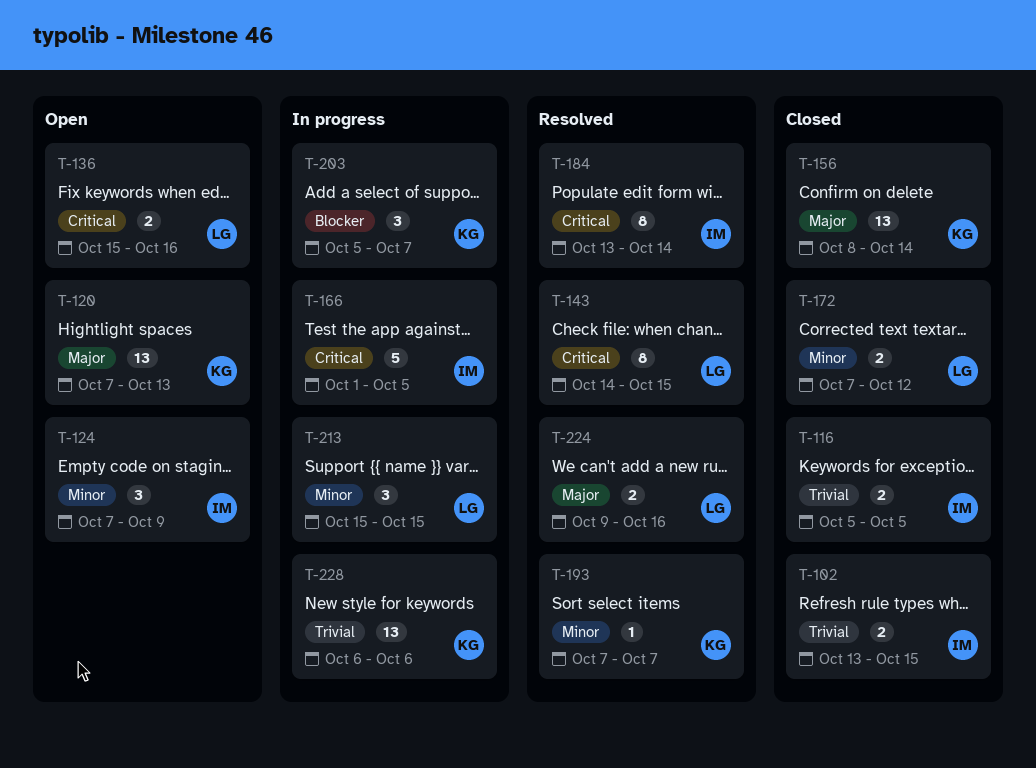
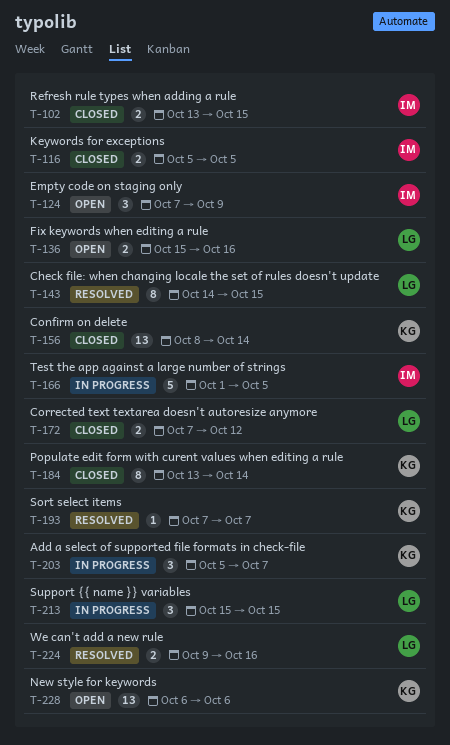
T-120: present -> none
T-184, status: Resolved -> Closed
T-184, owner: IM -> KG
T-228, status: In progress -> Open

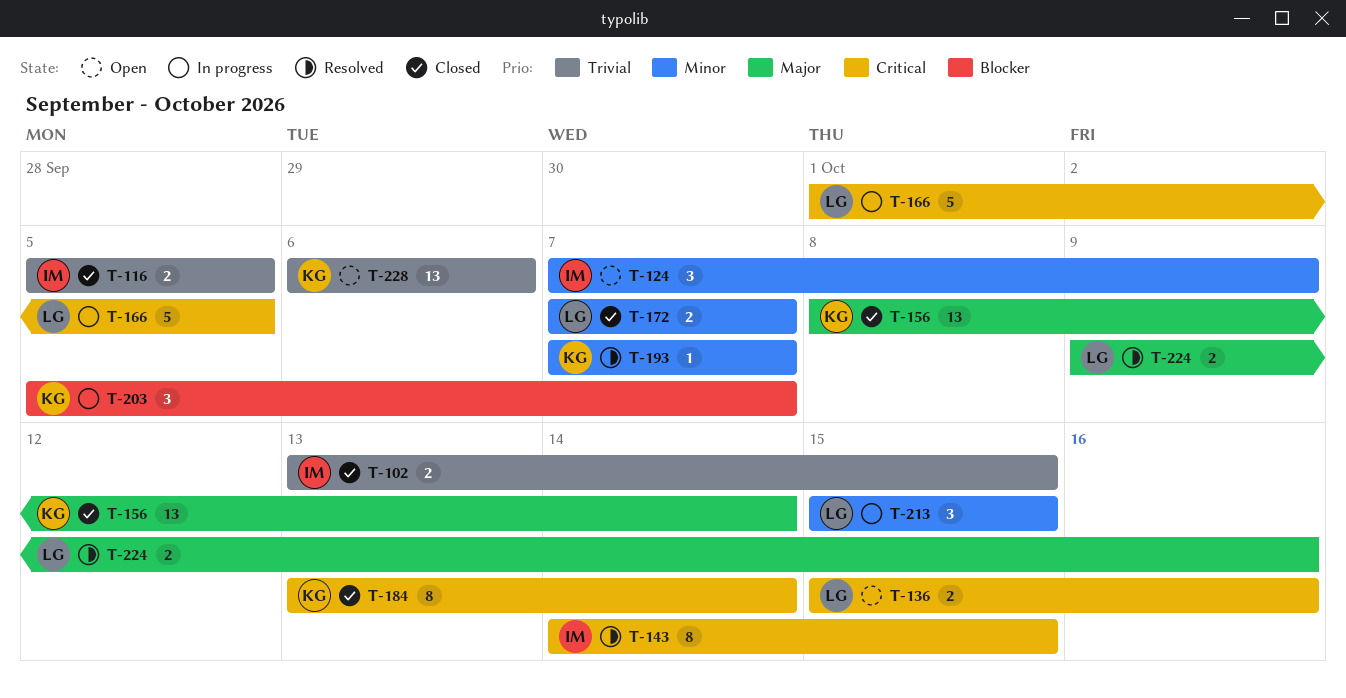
T-143, owner: LG -> IM
T-166, owner: IM -> LG
T-172, due: Oct 12 -> Oct 7

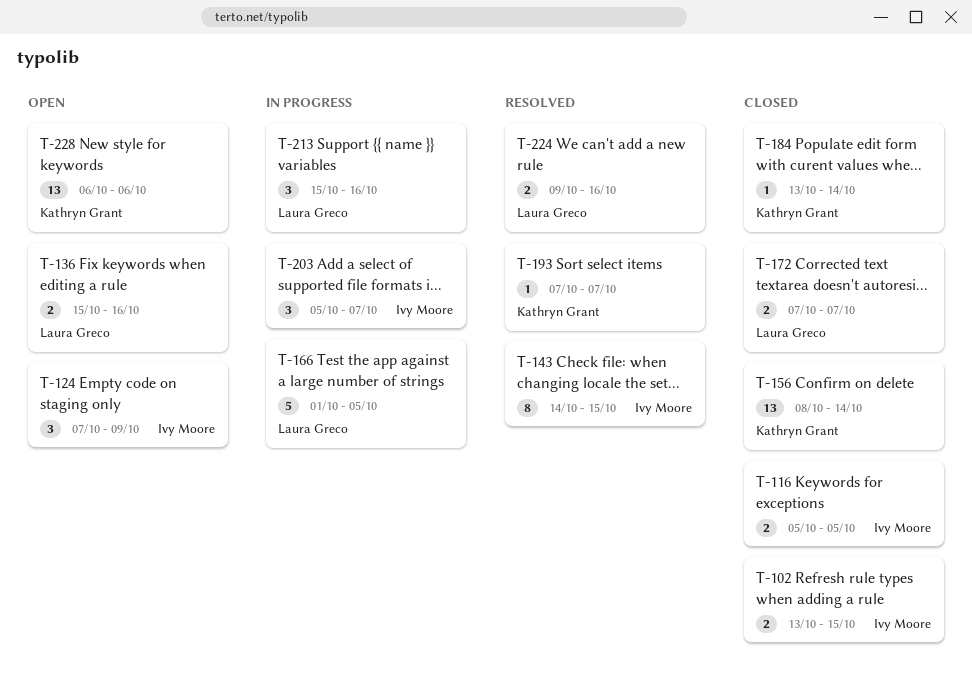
T-184, estimate: 8 -> 1
T-203, owner: Kathryn Grant -> Ivy Moore
T-213, due: Oct 15 -> Oct 16

